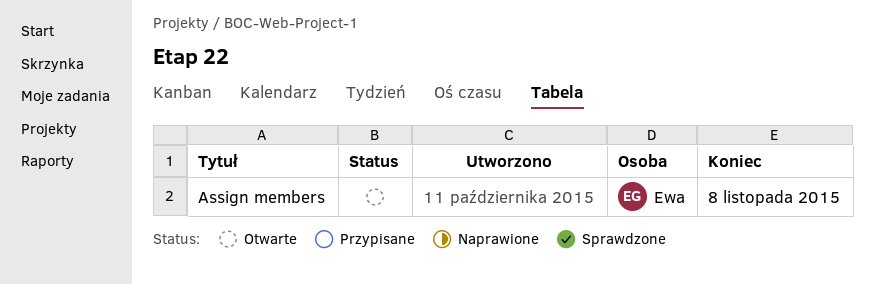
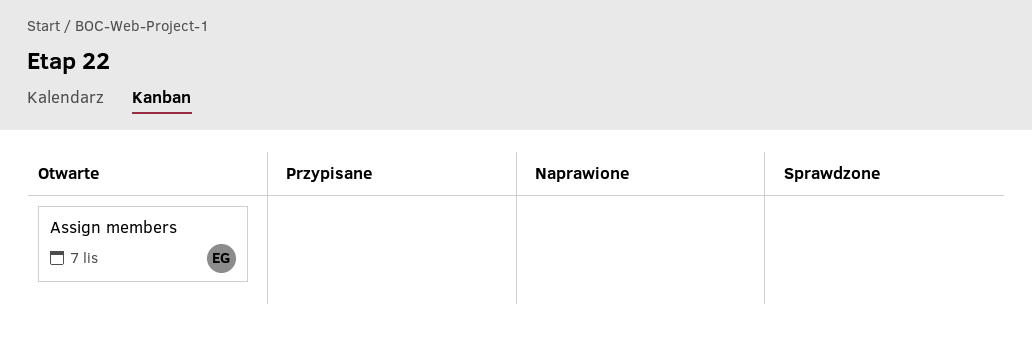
Assign members, due: Nov 8 -> Nov 7

